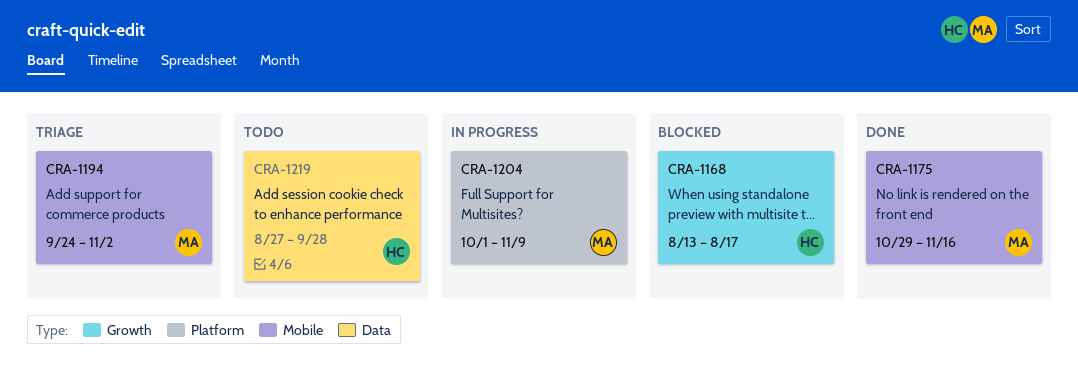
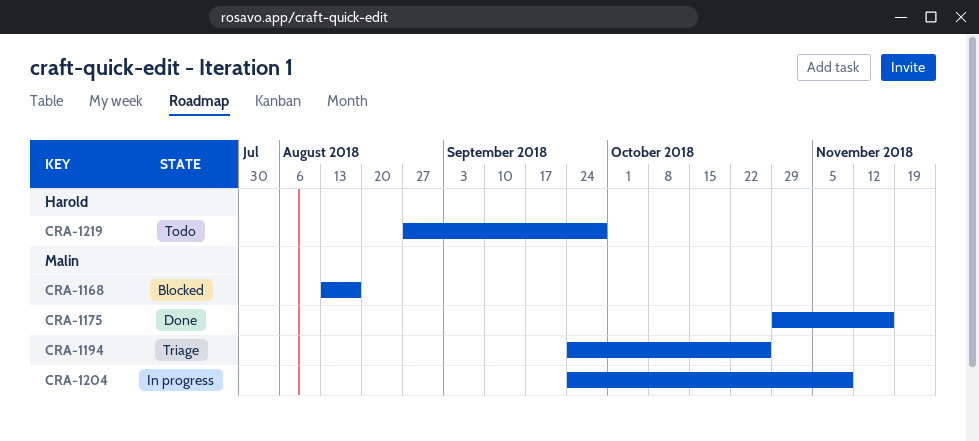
CRA-1168, owner: Harold -> Malin
CRA-1194, due: Nov 2 -> Oct 26
CRA-1204, start: Oct 1 -> Sep 24

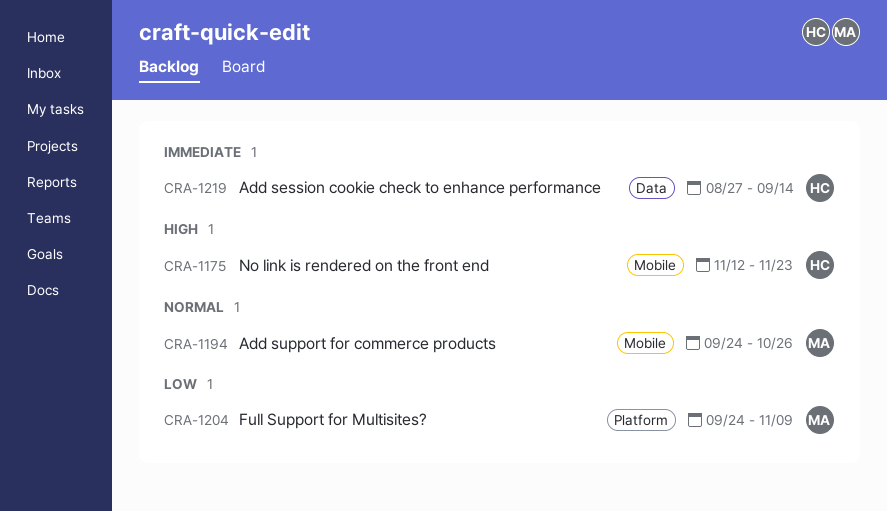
CRA-1168: present -> none
CRA-1175, owner: Malin -> Harold
CRA-1175, start: Oct 29 -> Nov 12
CRA-1175, due: Nov 16 -> Nov 23
CRA-1219, due: Sep 28 -> Sep 14

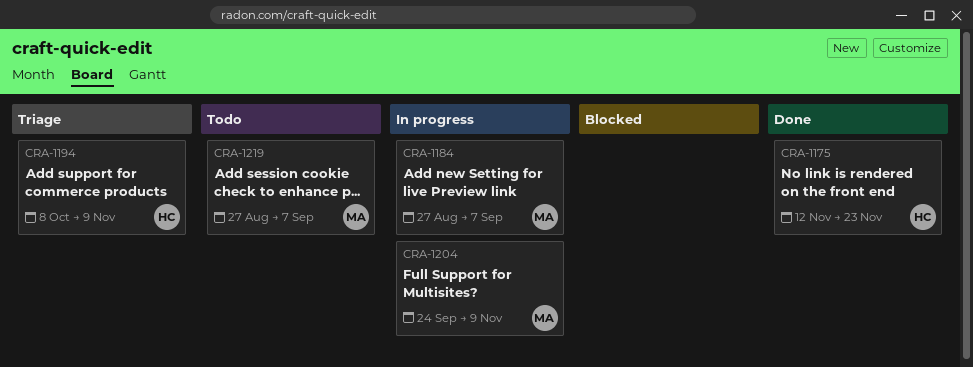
CRA-1184: none -> present
CRA-1194, owner: MA -> HC
CRA-1194, start: Sep 24 -> Oct 8
CRA-1194, due: Oct 26 -> Nov 9
CRA-1219, owner: HC -> MA
CRA-1219, due: Sep 14 -> Sep 7

